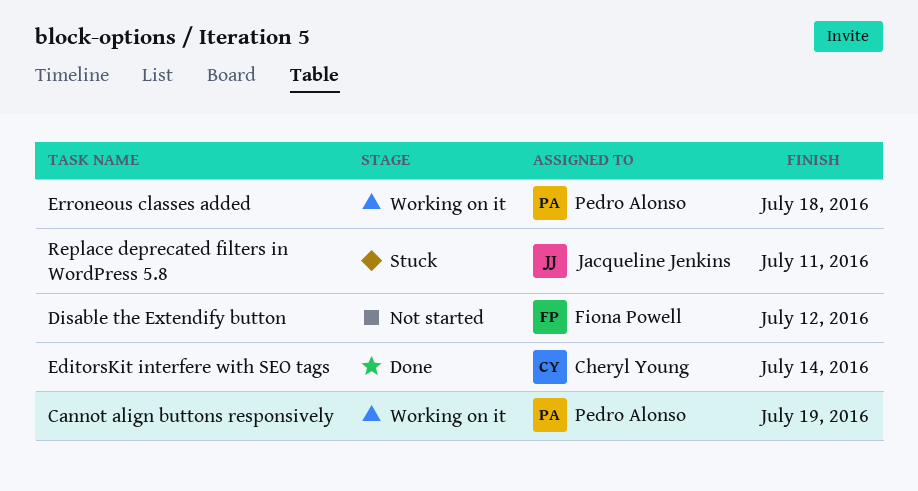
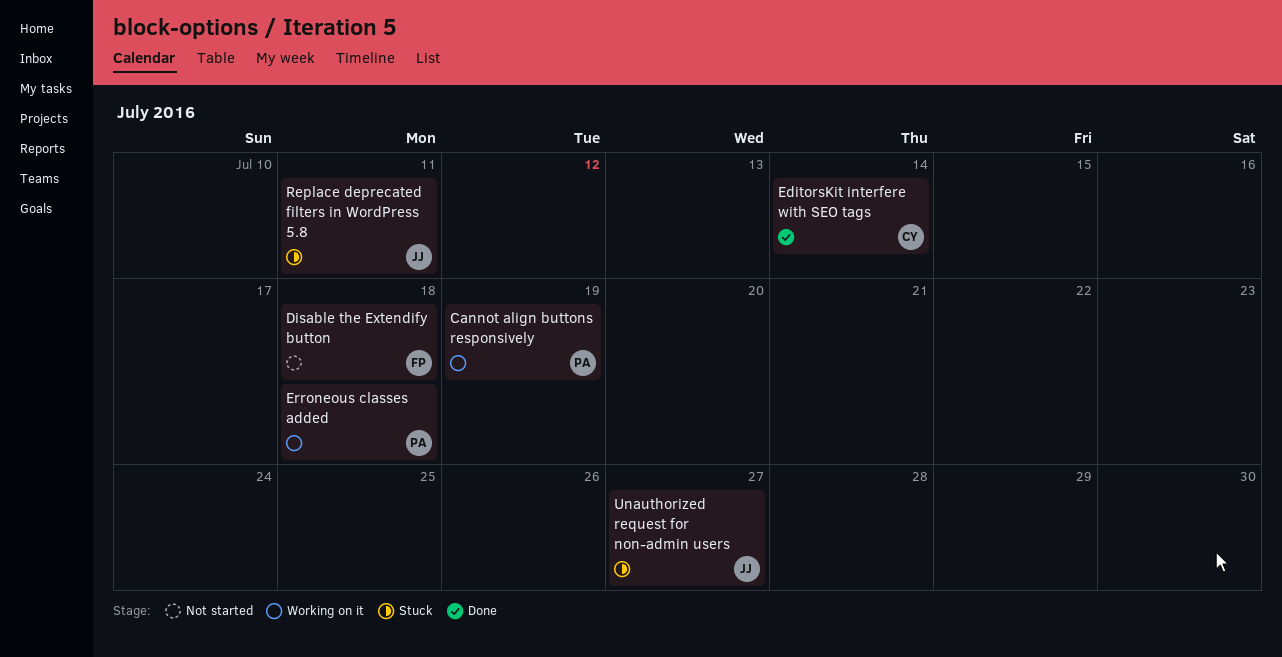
Disable the Extendify button, due: Jul 12 -> Jul 18
Unauthorized request for non-admin users: none -> present

